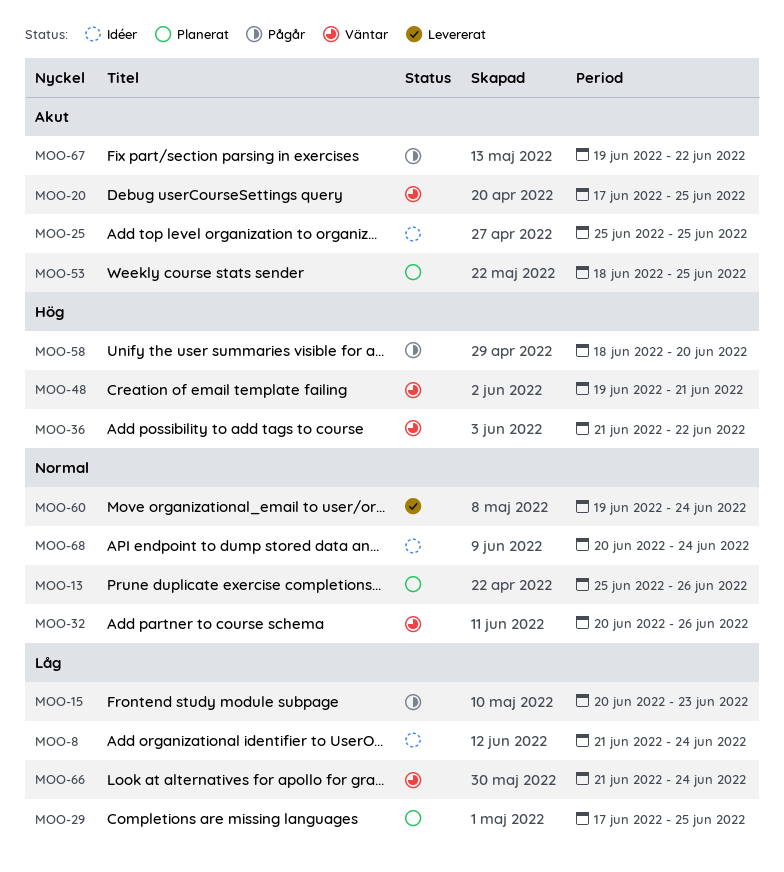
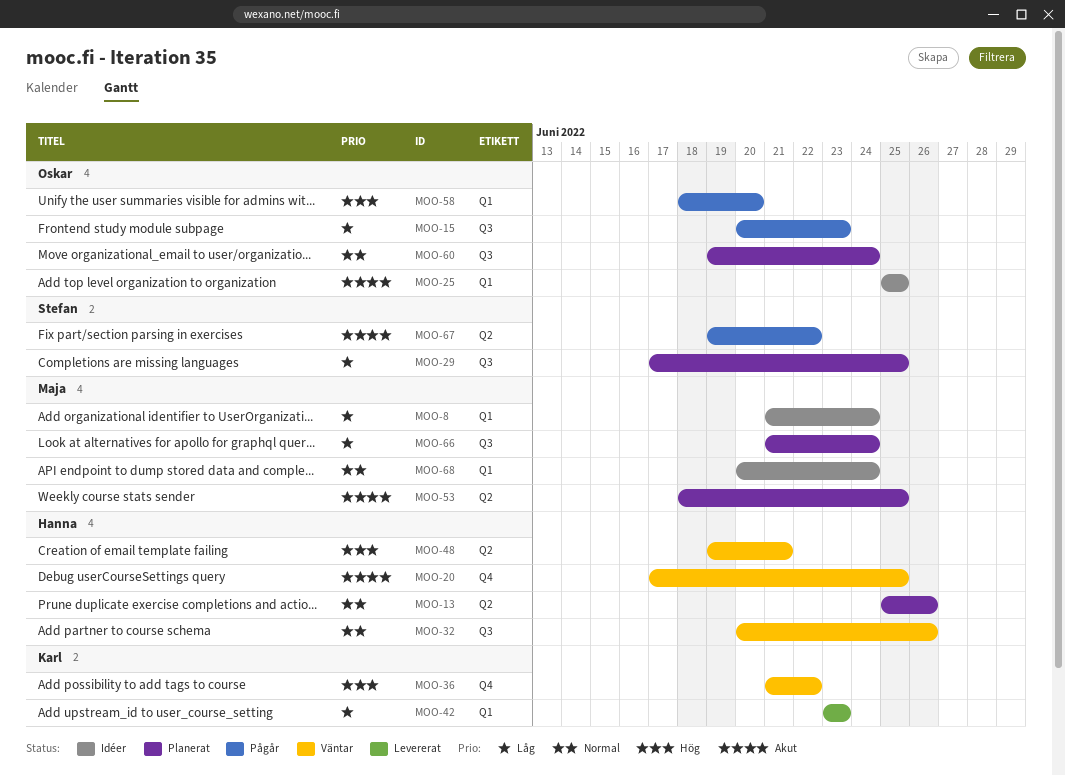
MOO-42: none -> present
MOO-60, status: Levererat -> Planerat
MOO-66, status: Väntar -> Planerat

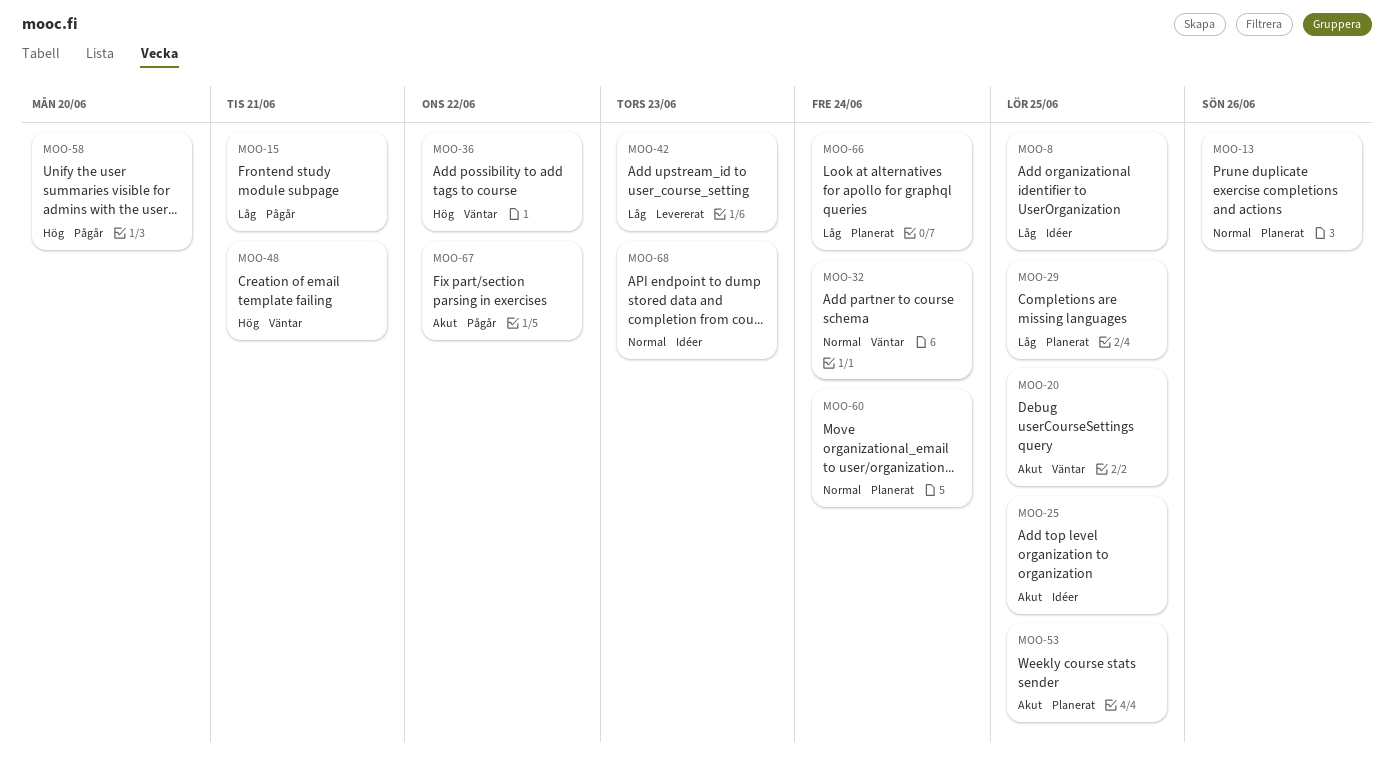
MOO-8, due: Jun 24 -> Jun 25
MOO-15, due: Jun 23 -> Jun 21
MOO-32, due: Jun 26 -> Jun 24
MOO-68, due: Jun 24 -> Jun 23

